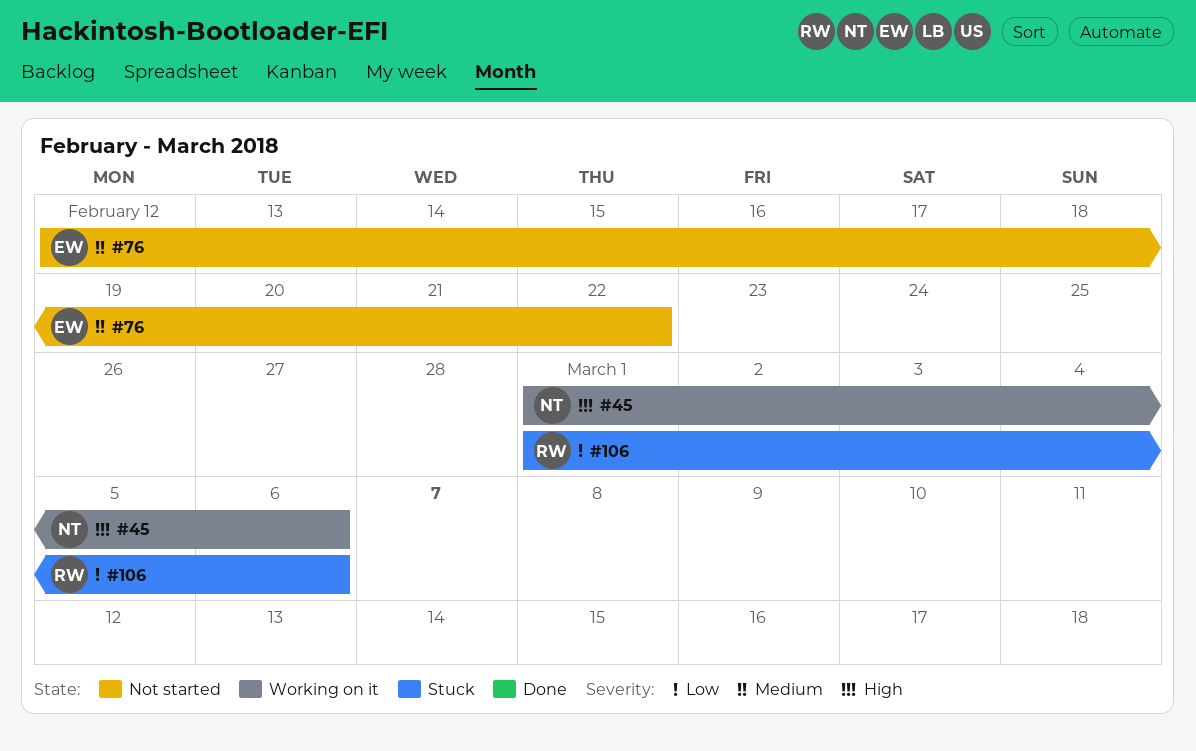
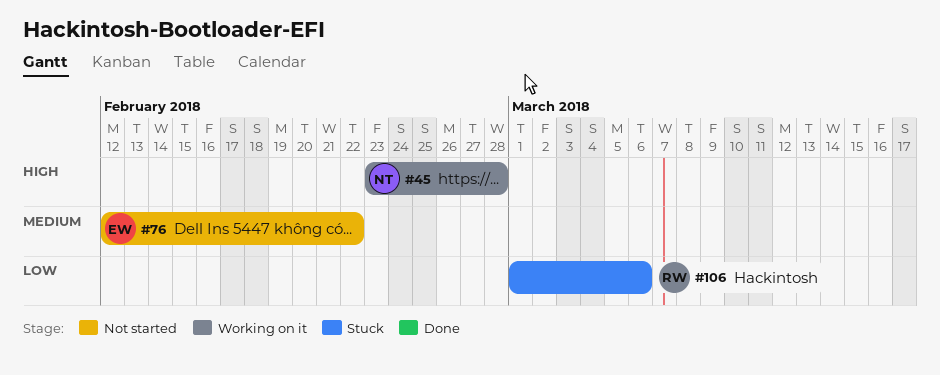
#45, start: Mar 1 -> Feb 23
#45, due: Mar 6 -> Feb 28

